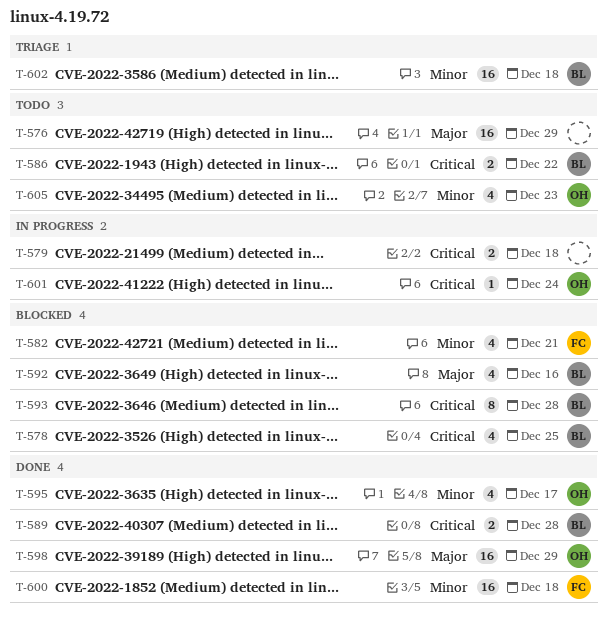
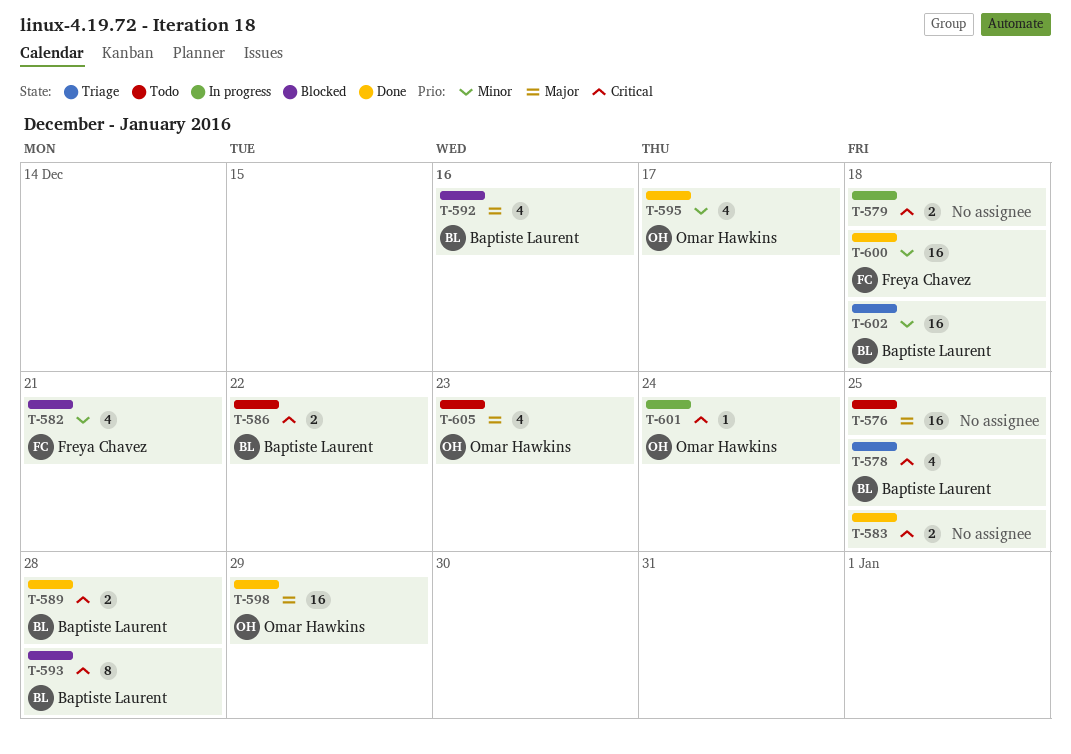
T-576, due: Dec 29 -> Dec 25
T-578, status: Blocked -> Triage
T-583: none -> present
T-605, priority: Minor -> Major

